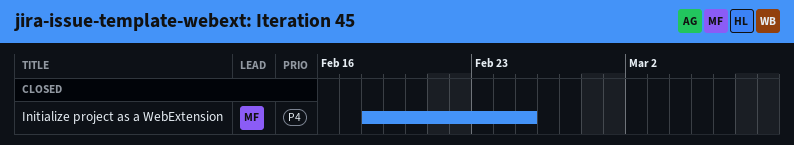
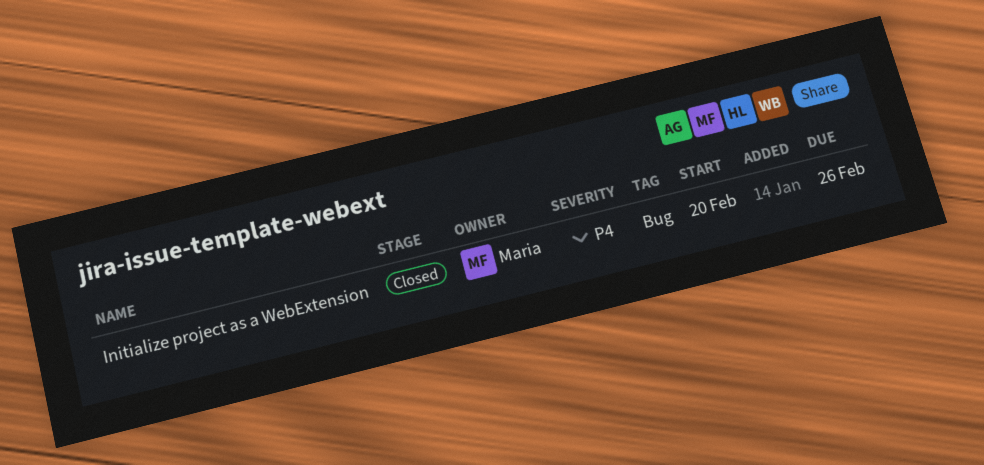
Initialize project as a WebExtension, start: Feb 18 -> Feb 20
Initialize project as a WebExtension, due: Feb 25 -> Feb 26

